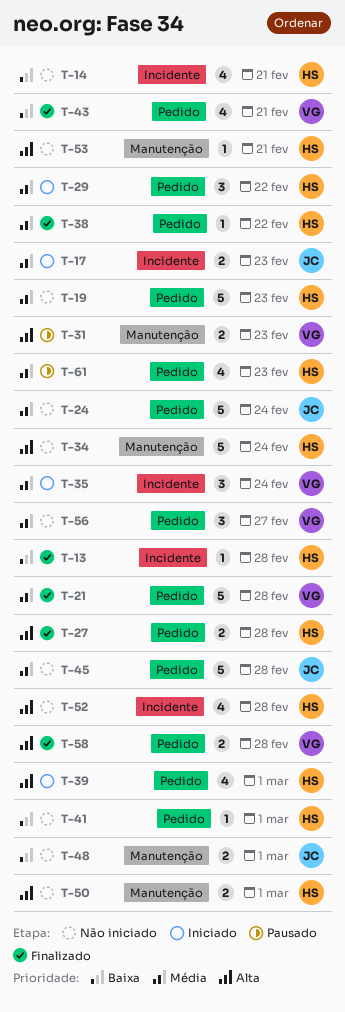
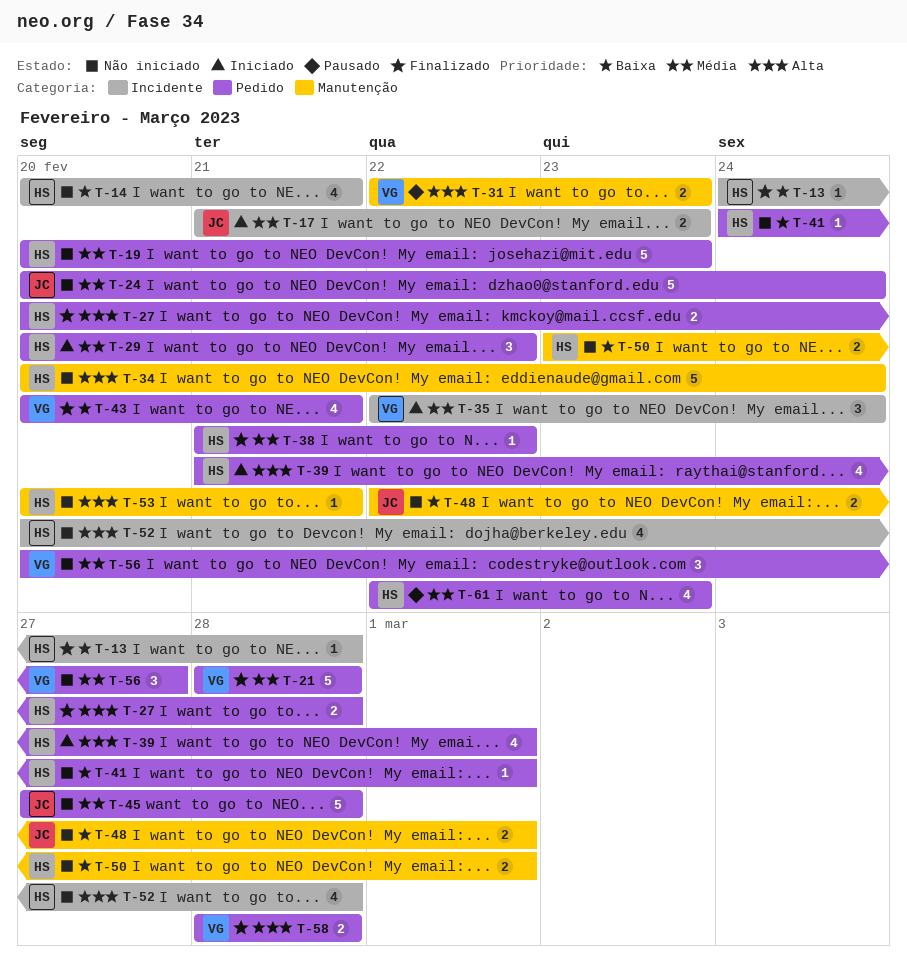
T-50, priority: Alta -> Baixa

